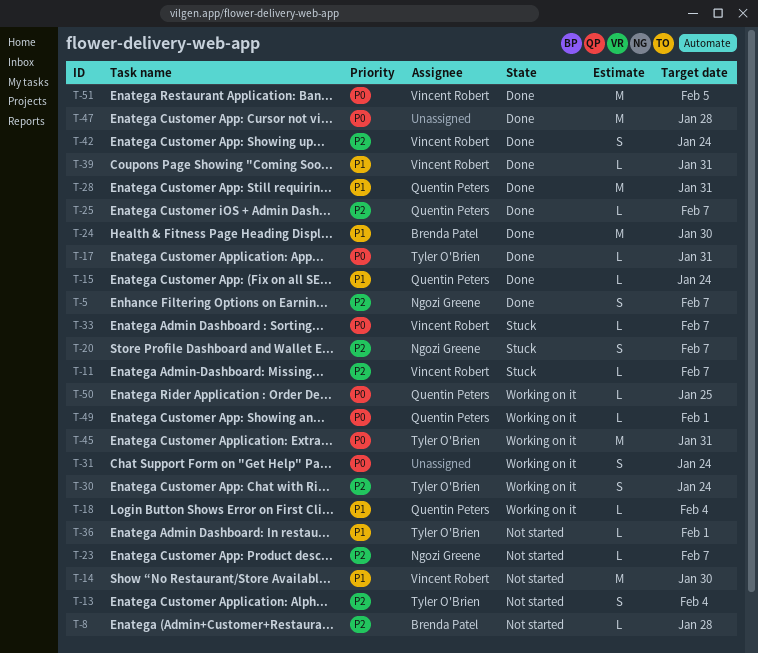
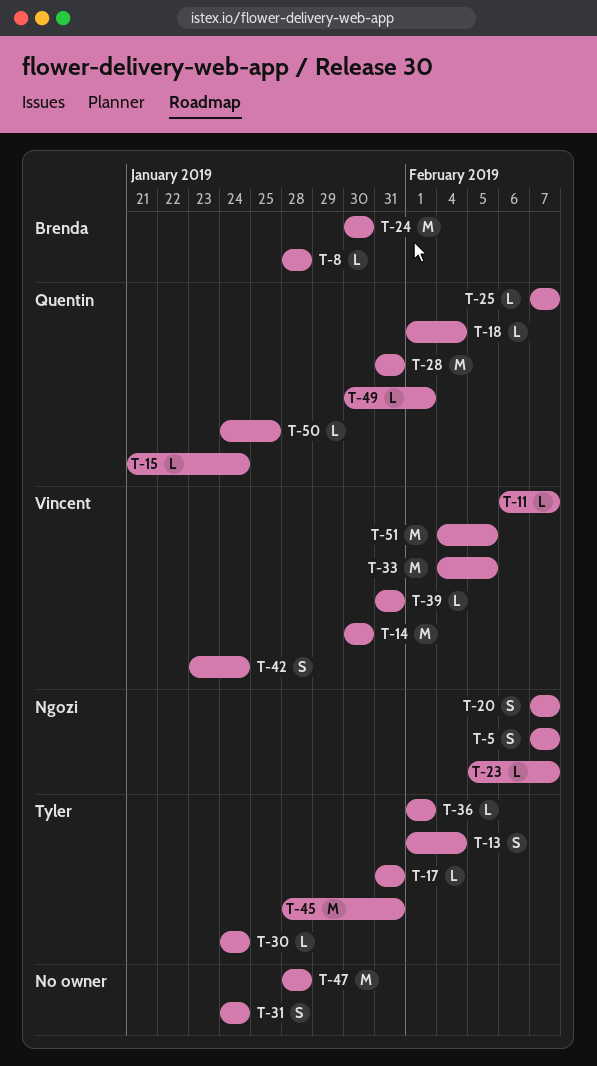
T-30, estimate: S -> L
T-33, estimate: L -> M
T-33, due: Feb 7 -> Feb 5

